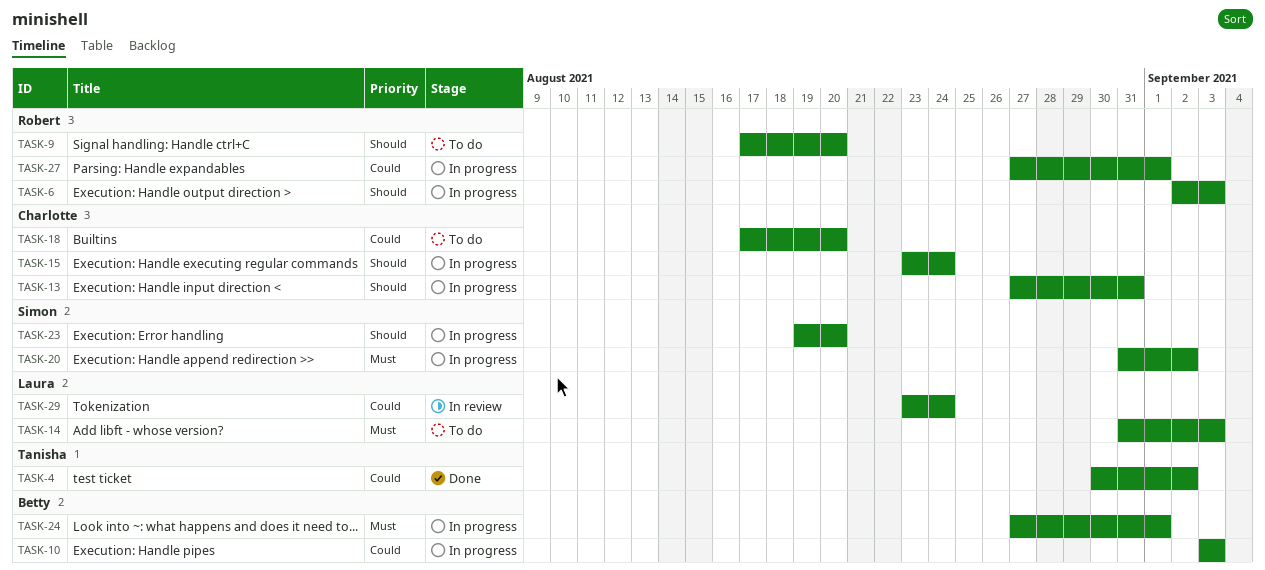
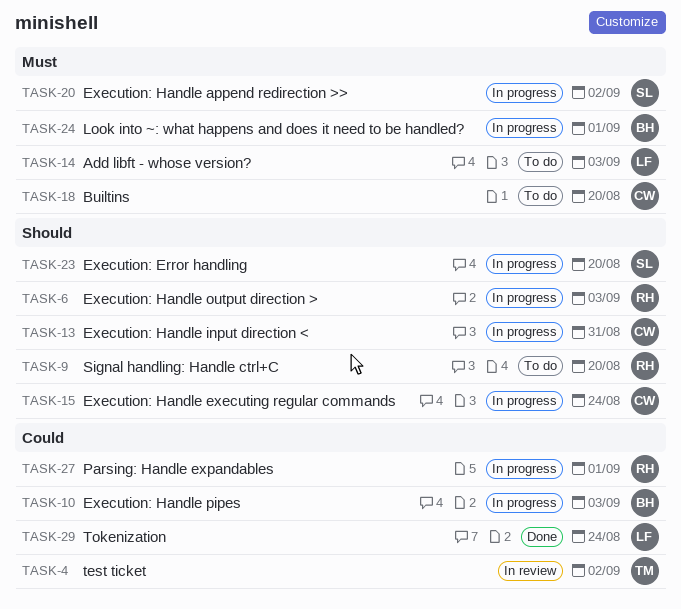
TASK-4, status: Done -> In review
TASK-18, priority: Could -> Must
TASK-29, status: In review -> Done

